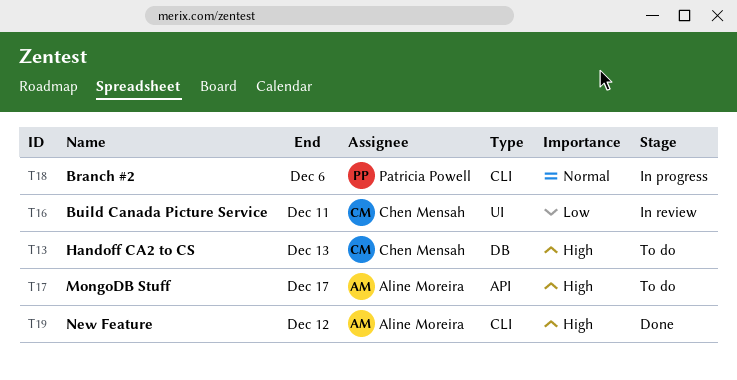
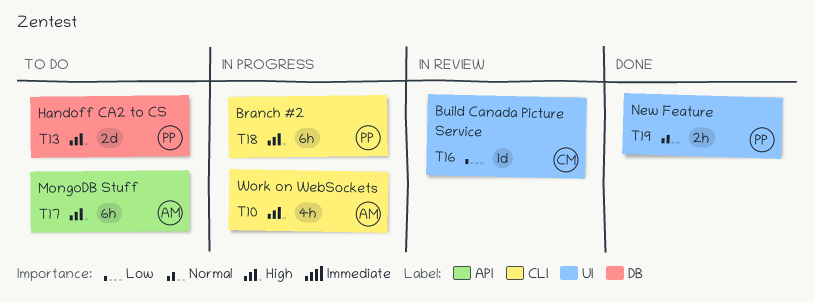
T10: none -> present
T13, owner: Chen Mensah -> Patricia Powell
T18, priority: Normal -> High
T19, owner: Aline Moreira -> Patricia Powell
T19, priority: High -> Normal
T19, label: CLI -> UI

